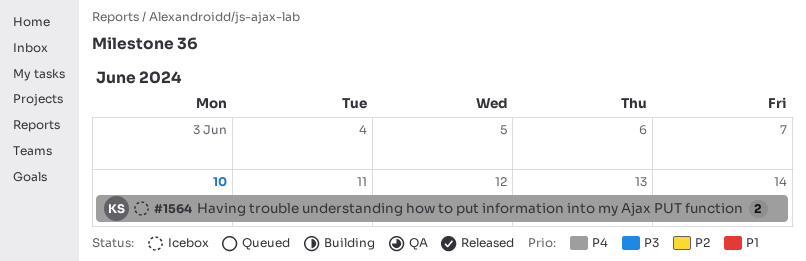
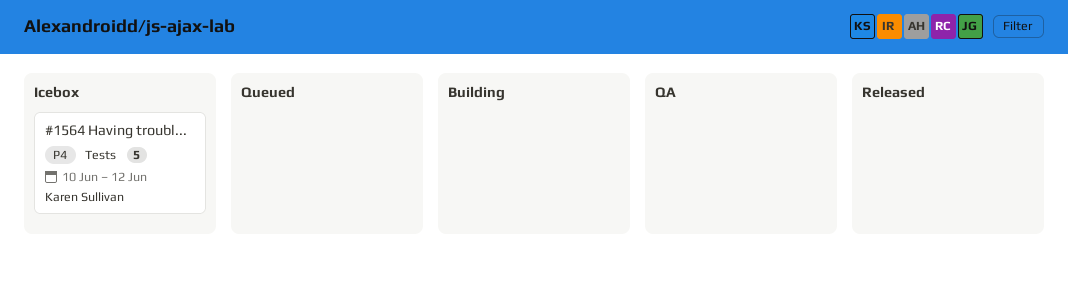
#1564, estimate: 2 -> 5
#1564, due: Jun 14 -> Jun 12

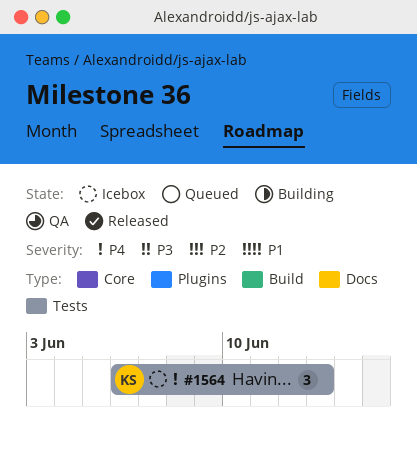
#1564, estimate: 5 -> 3
#1564, start: Jun 10 -> Jun 6
#1564, due: Jun 12 -> Jun 13

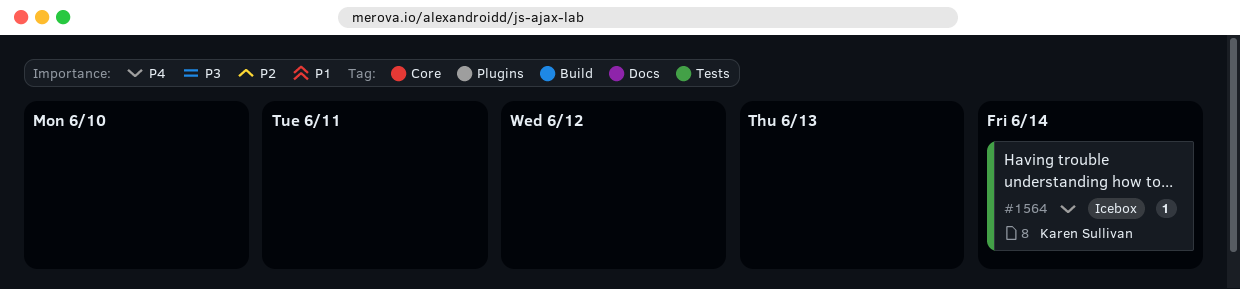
#1564, estimate: 3 -> 1
#1564, due: Jun 13 -> Jun 14

